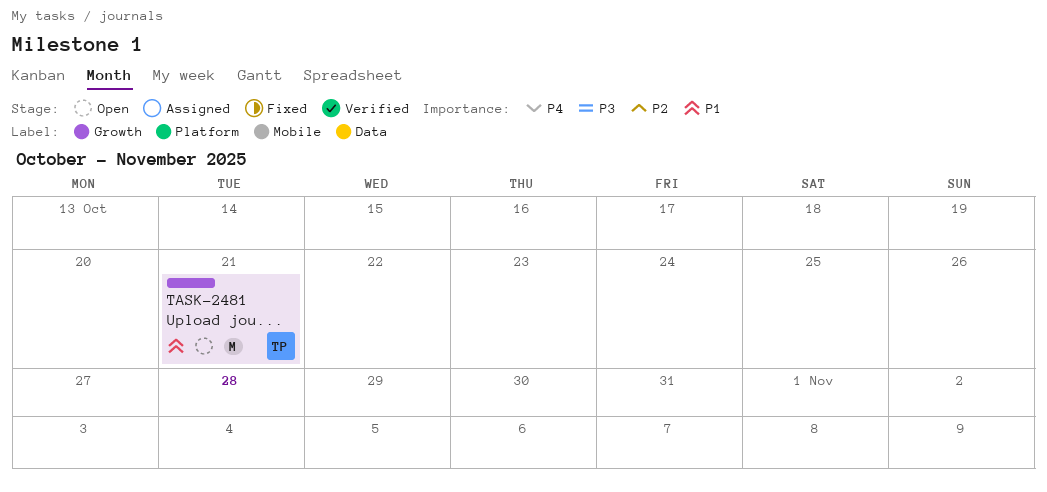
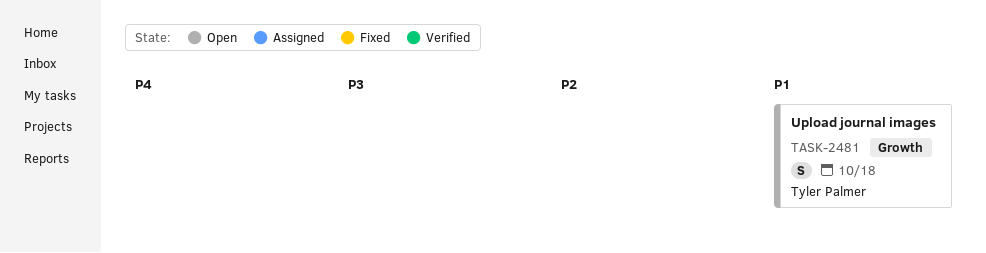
TASK-2481, estimate: M -> S
TASK-2481, due: Oct 21 -> Oct 18

